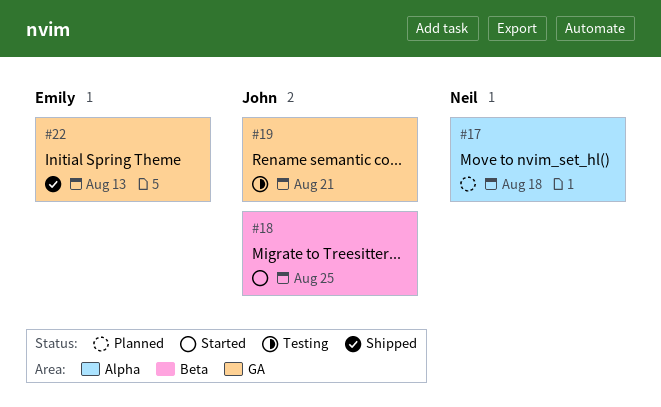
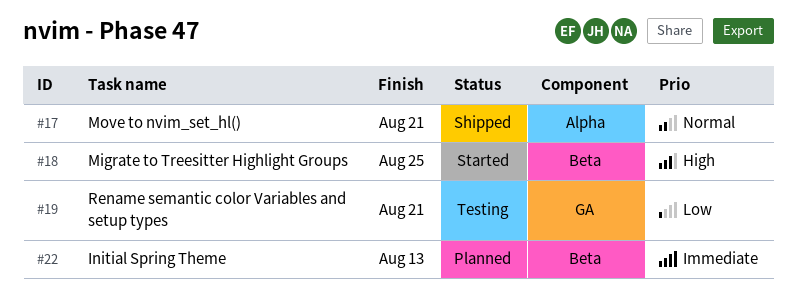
#17, status: Planned -> Shipped
#17, due: Aug 18 -> Aug 21
#22, status: Shipped -> Planned
#22, label: GA -> Beta

